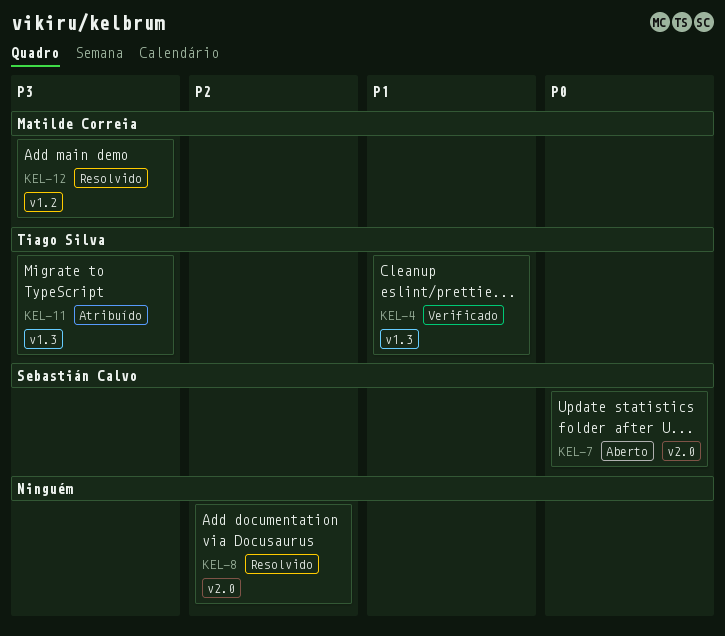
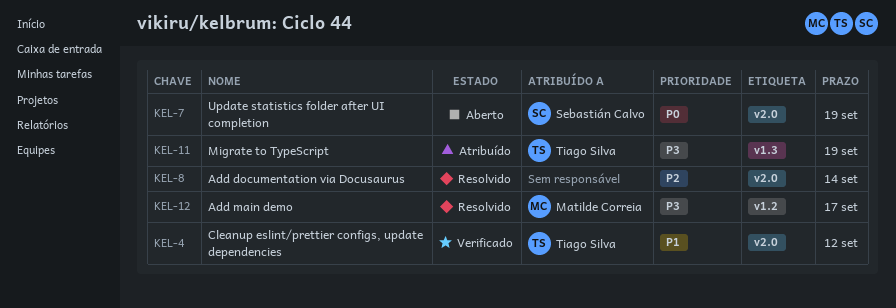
KEL-4, label: v1.3 -> v2.0

